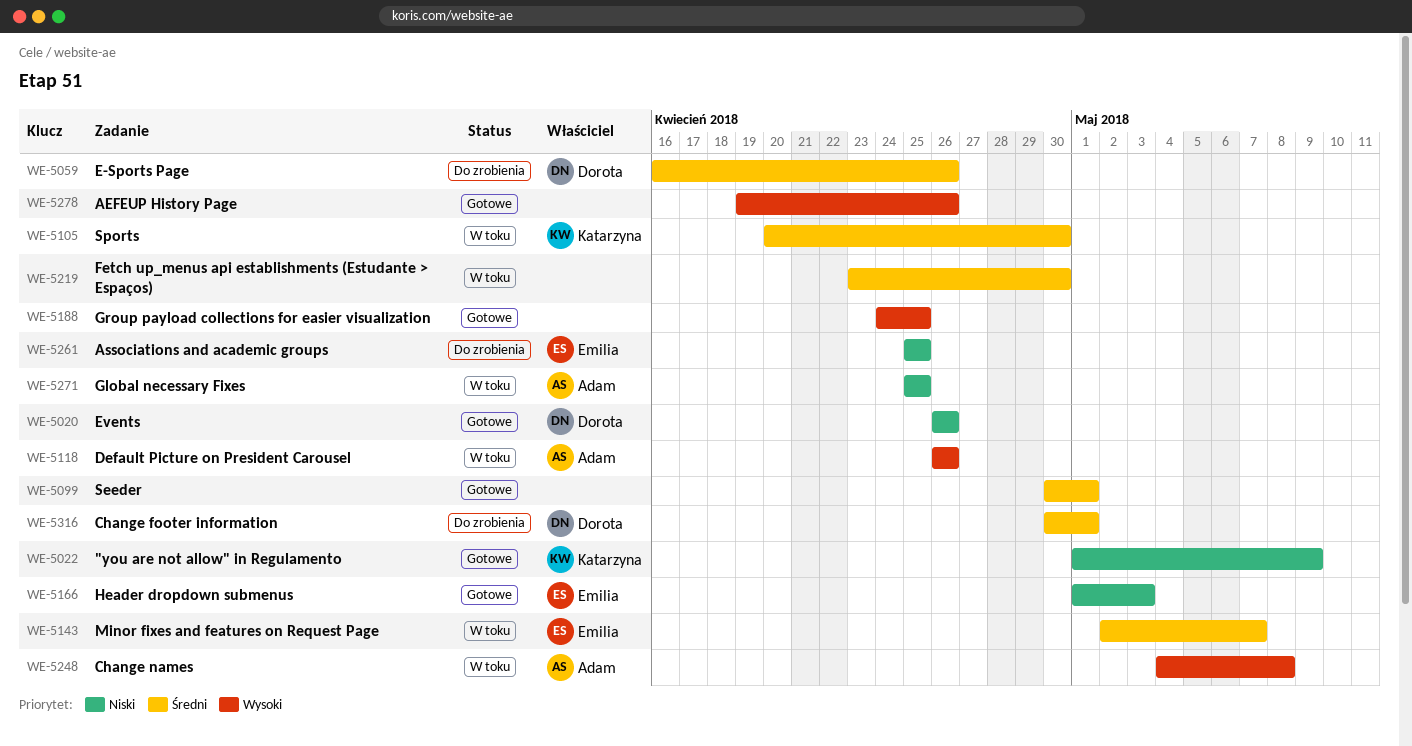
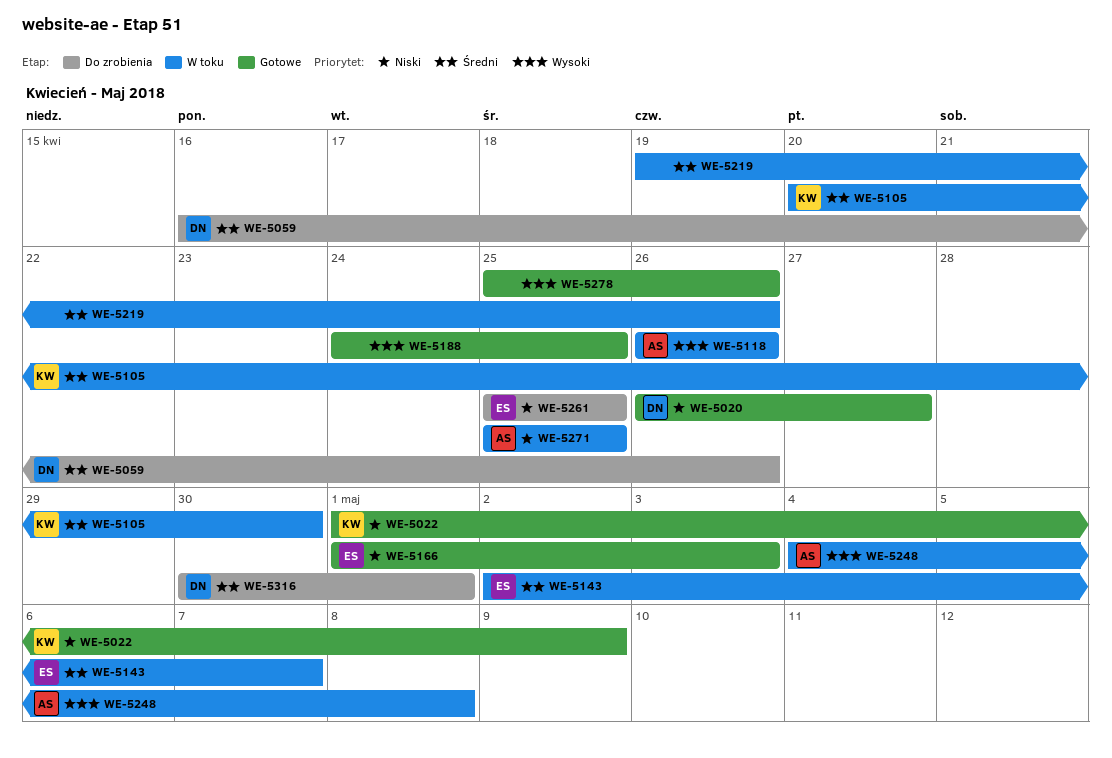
WE-5020, due: Apr 26 -> Apr 27
WE-5099: present -> none
WE-5219, start: Apr 23 -> Apr 19
WE-5219, due: Apr 30 -> Apr 26
WE-5278, start: Apr 19 -> Apr 25

